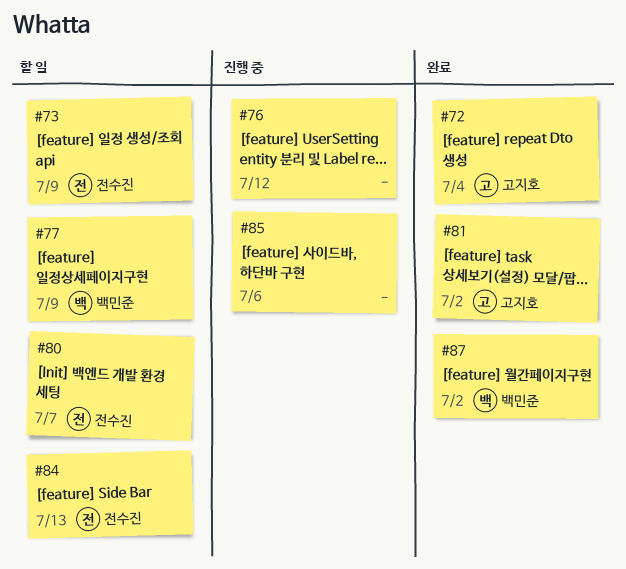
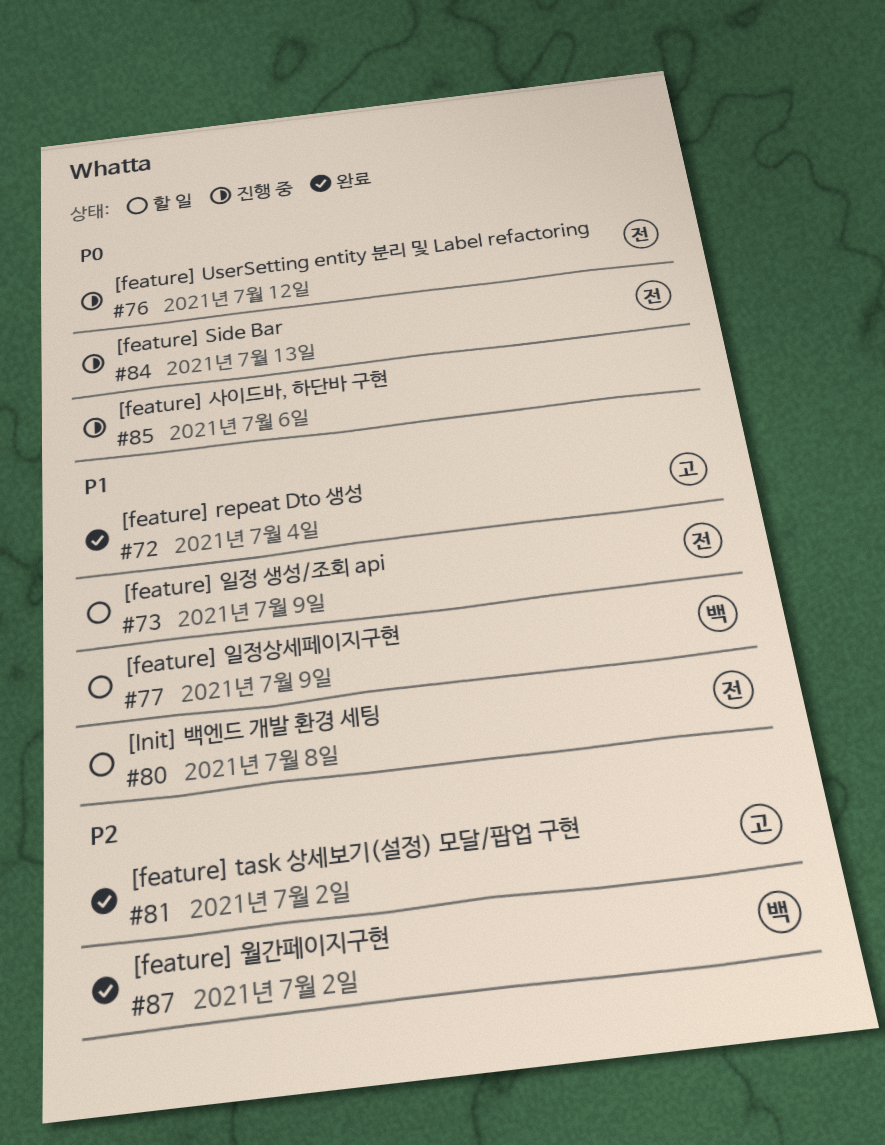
#76, owner: none -> 전수진
#80, due: Jul 7 -> Jul 8
#84, status: 할 일 -> 진행 중

